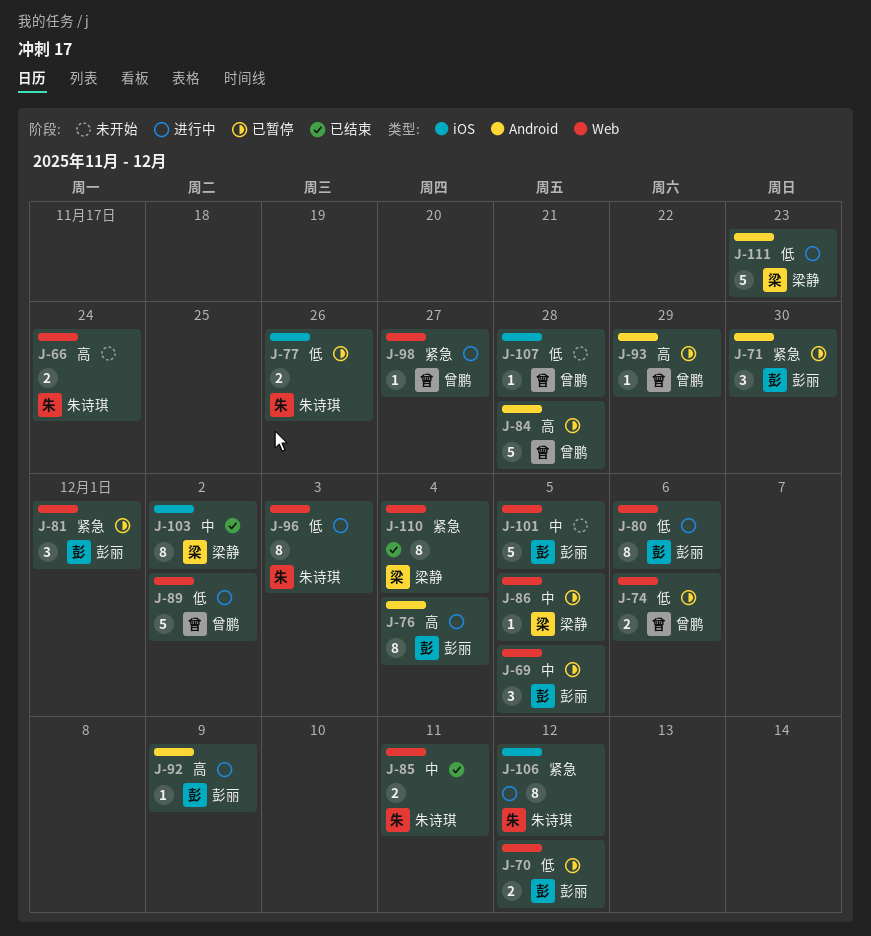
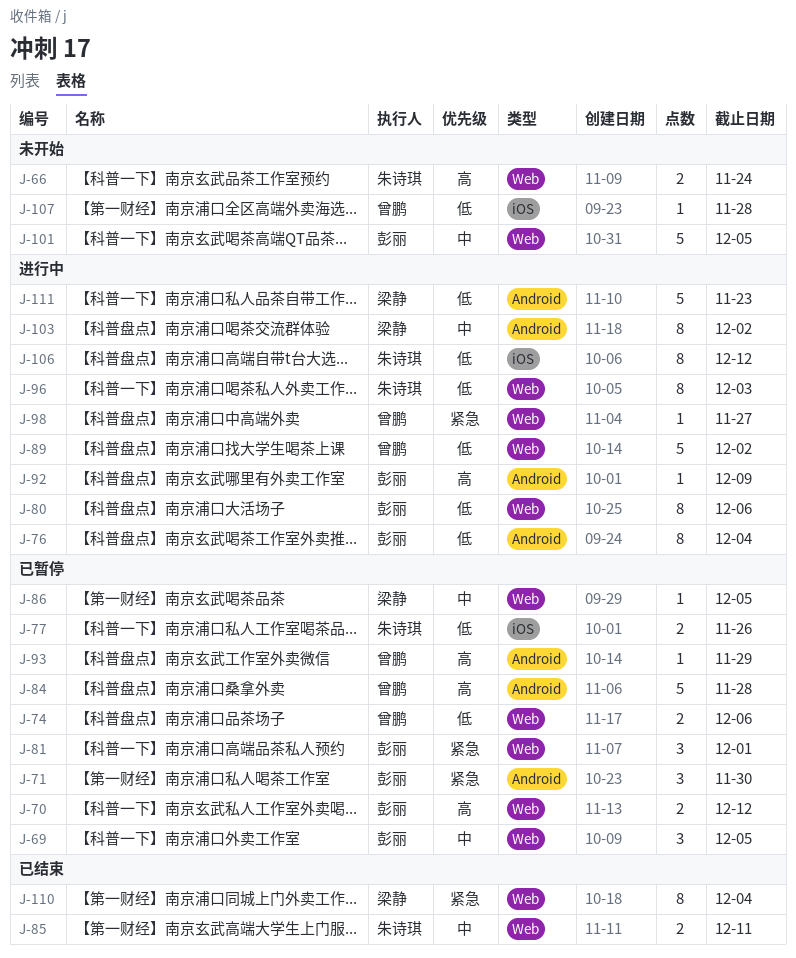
J-70, priority: 低 -> 高
J-76, priority: 高 -> 低
J-103, status: 已结束 -> 进行中
J-103, label: iOS -> Android
J-106, priority: 紧急 -> 低

